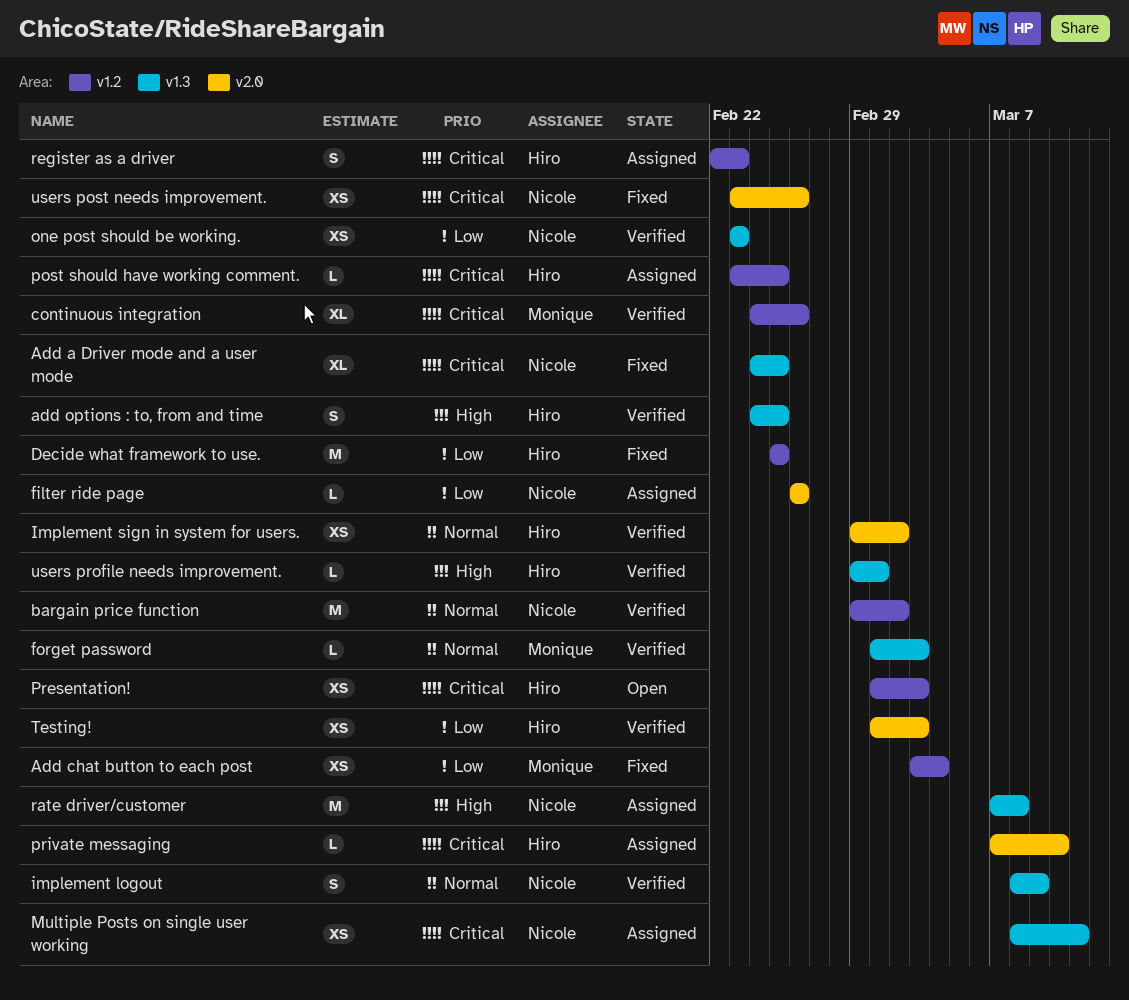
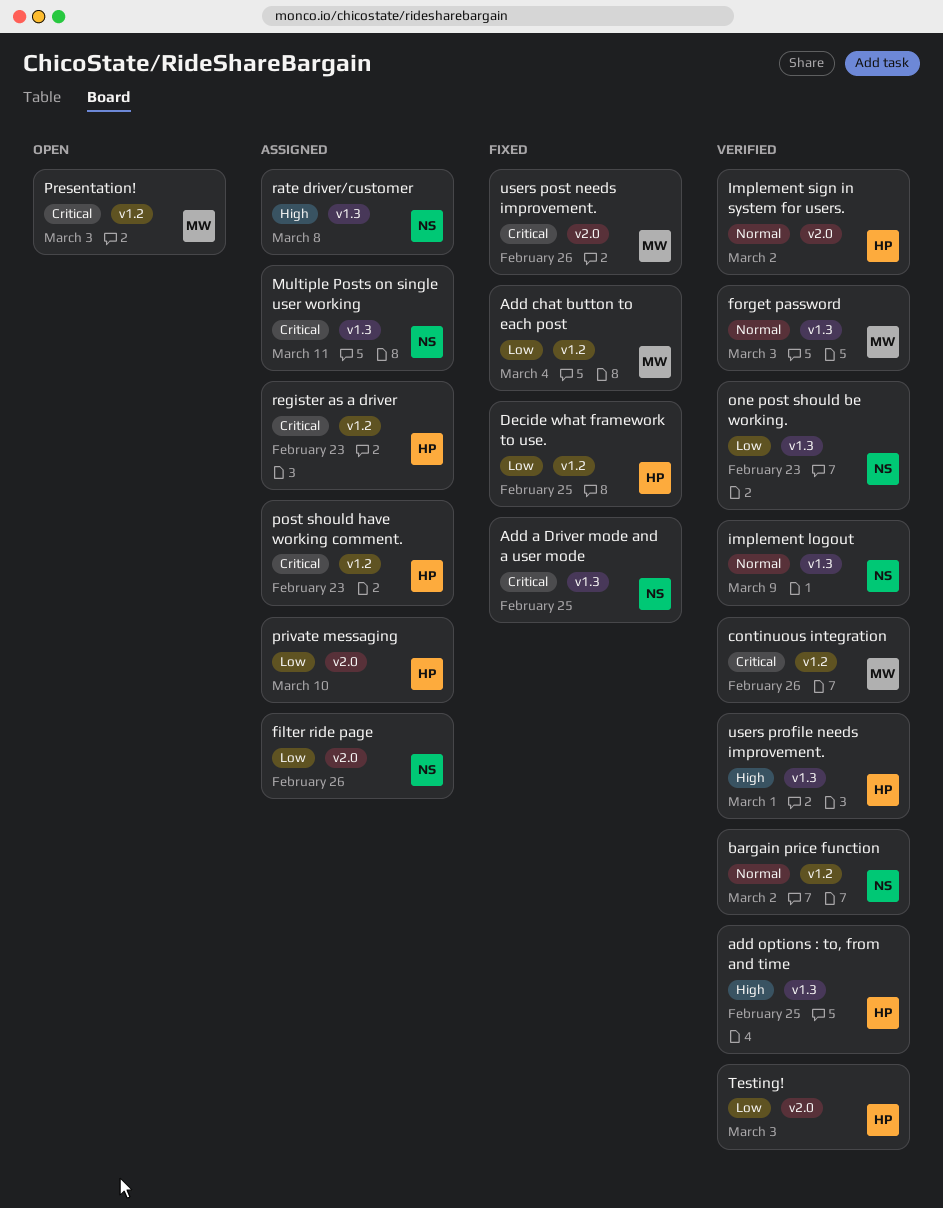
post should have working comment., due: Feb 25 -> Feb 23
Presentation!, owner: Hiro -> Monique
private messaging, priority: Critical -> Low
users post needs improvement., owner: Nicole -> Monique

